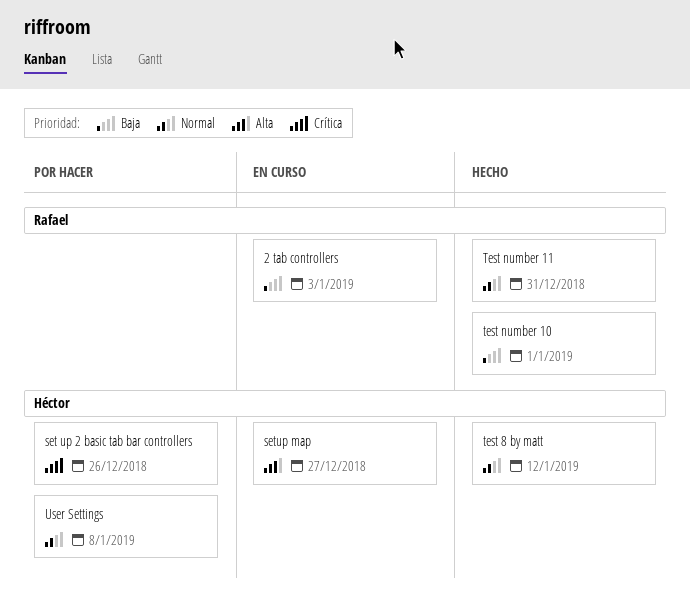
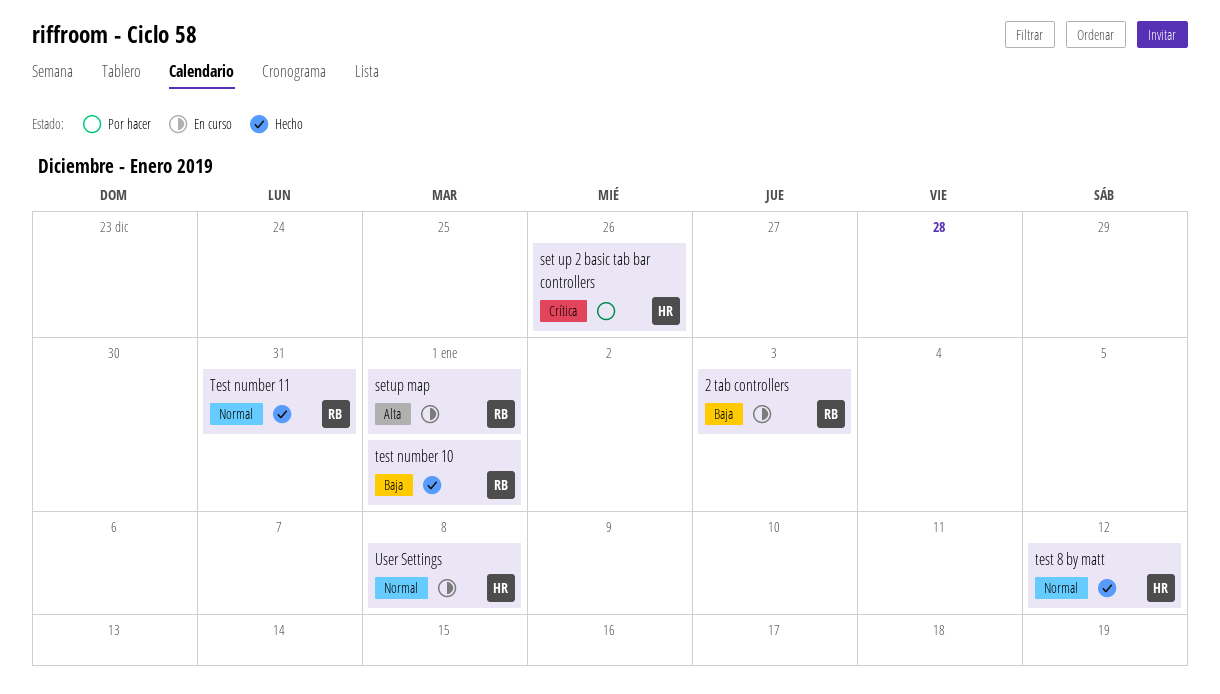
setup map, owner: Héctor -> Rafael
setup map, due: Dec 27 -> Jan 1
User Settings, status: Por hacer -> En curso

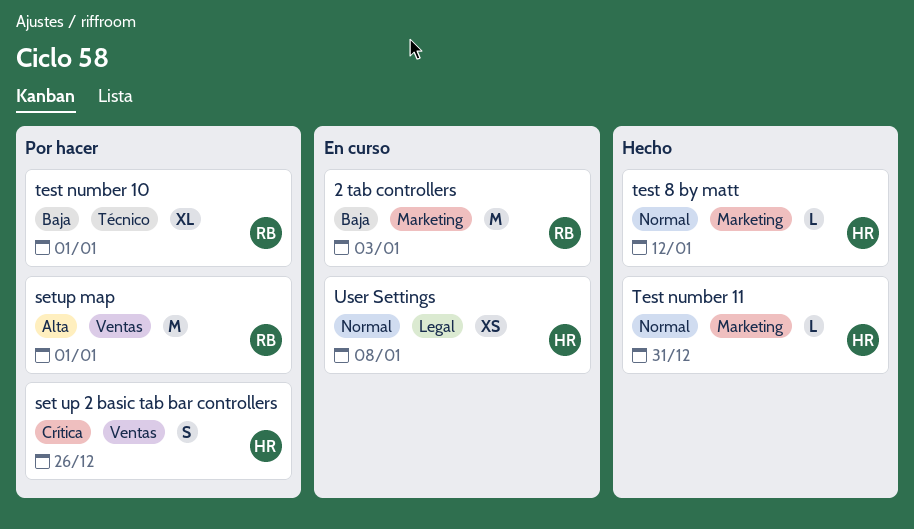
setup map, status: En curso -> Por hacer
test number 10, status: Hecho -> Por hacer
Test number 11, owner: RB -> HR

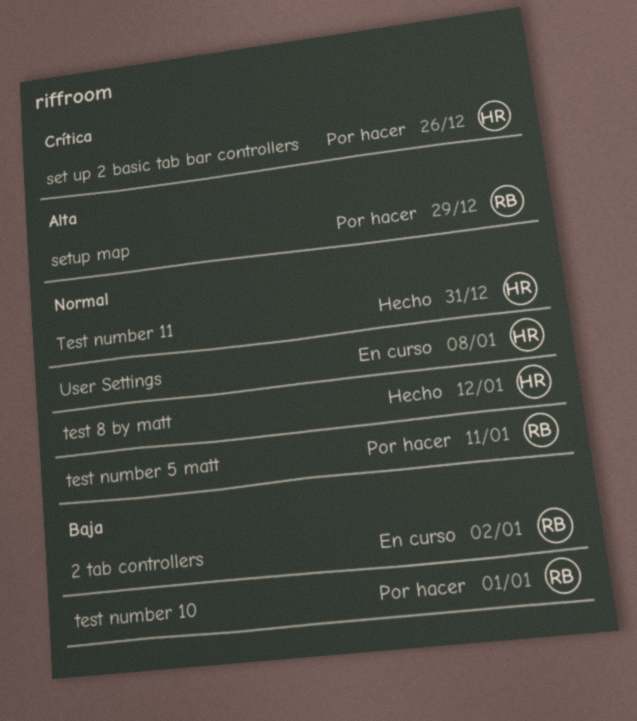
2 tab controllers, due: Jan 3 -> Jan 2
setup map, due: Jan 1 -> Dec 29
test number 5 matt: none -> present

